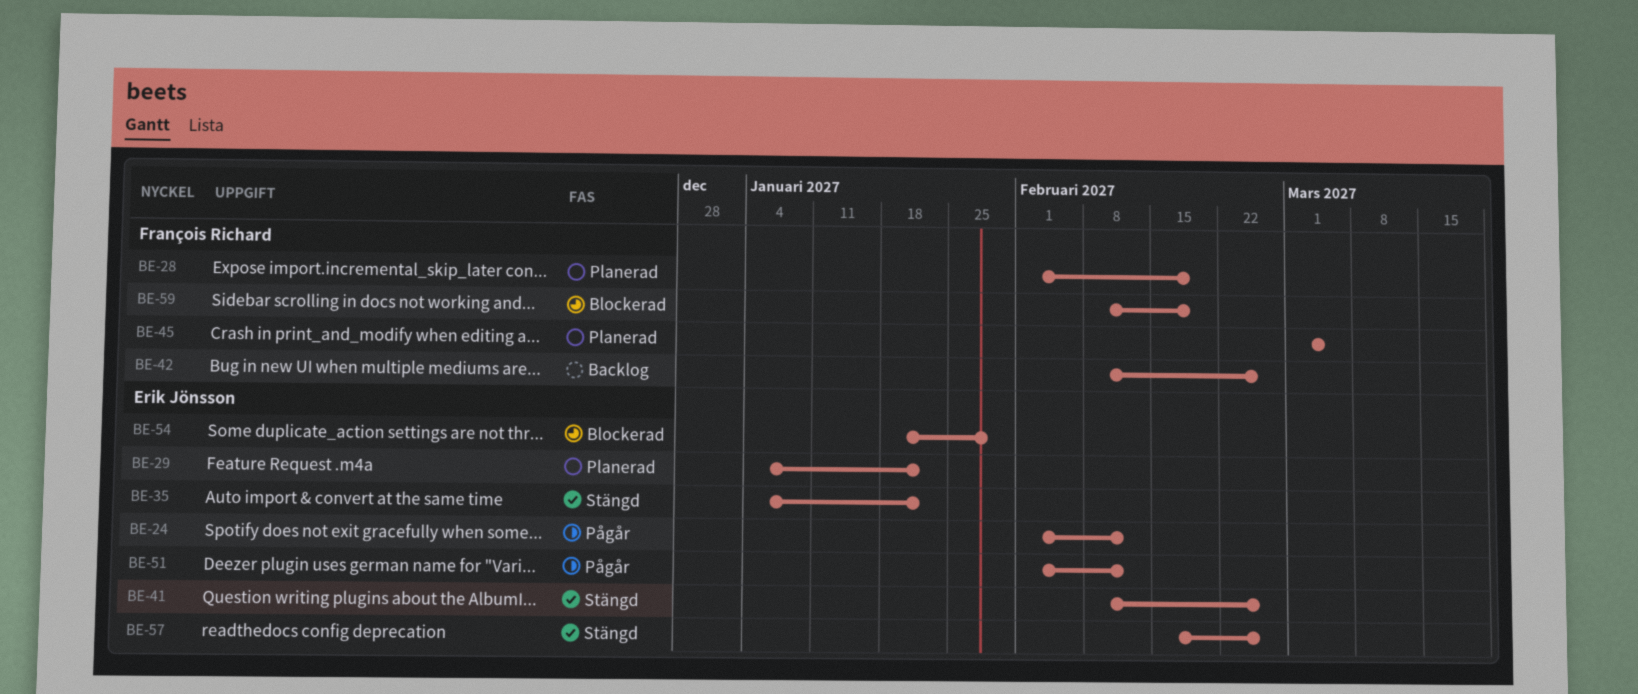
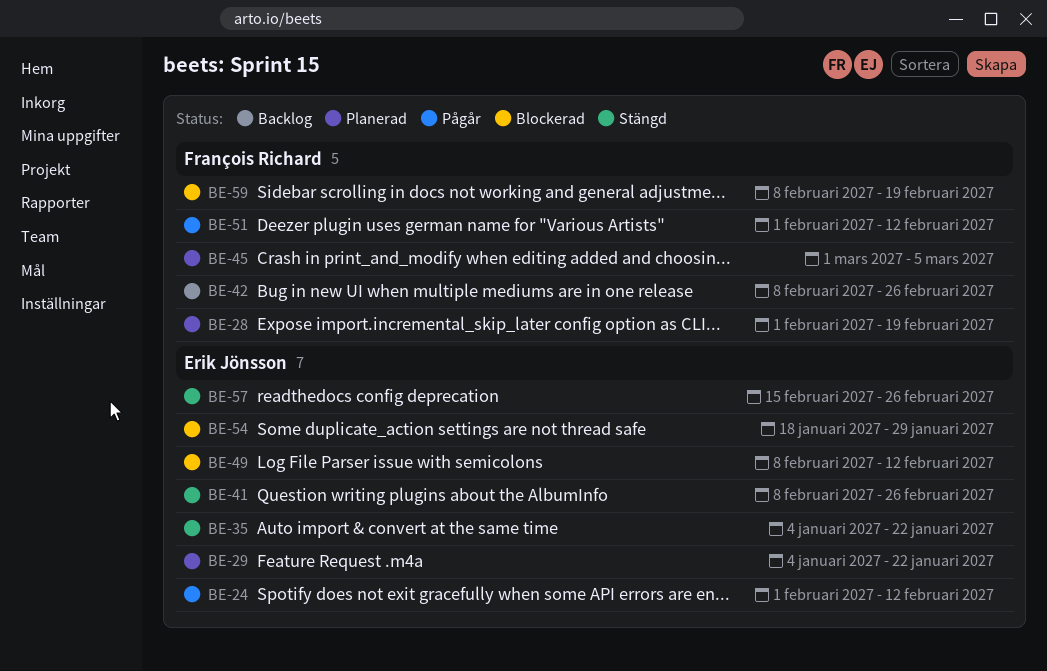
BE-49: none -> present
BE-51, owner: Erik Jönsson -> François Richard

